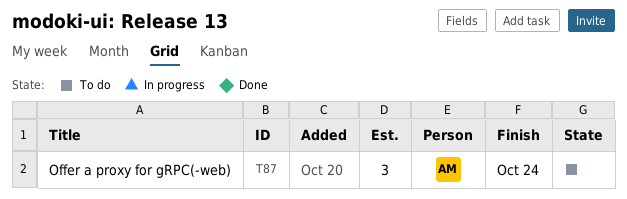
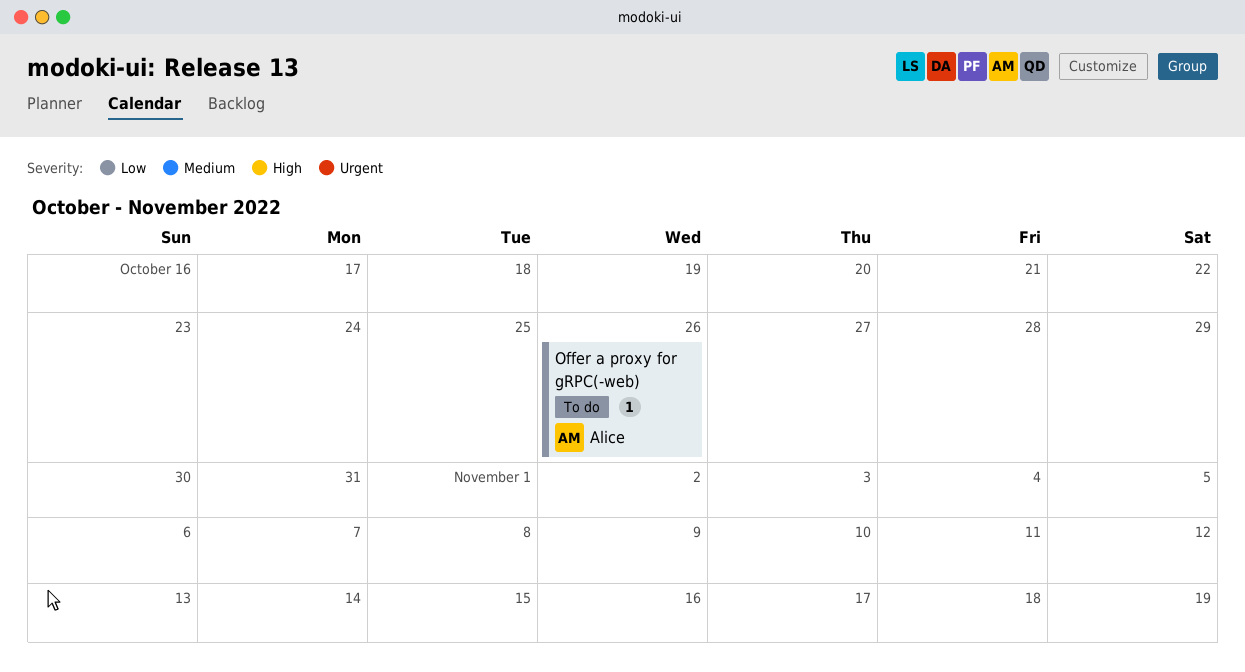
Offer a proxy for gRPC(-web), estimate: 3 -> 1
Offer a proxy for gRPC(-web), due: Oct 24 -> Oct 26

